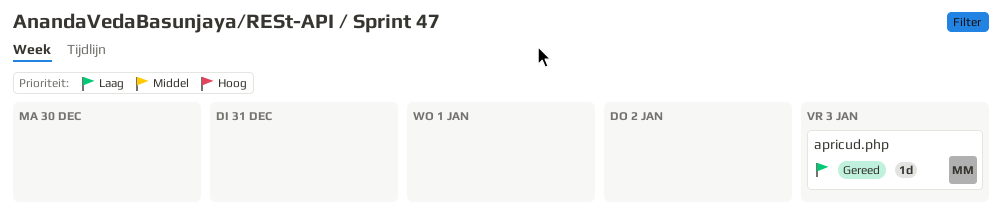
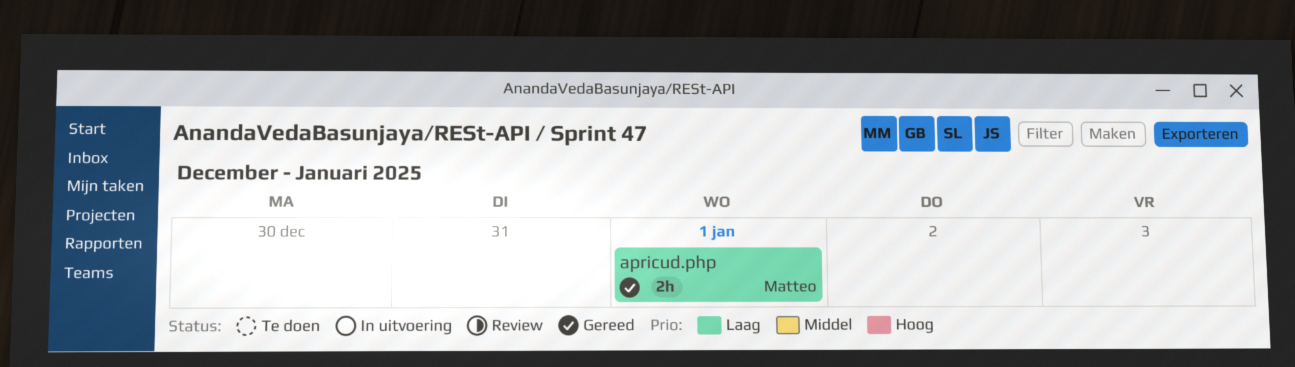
apricud.php, estimate: 1d -> 2h
apricud.php, due: Jan 3 -> Jan 1

